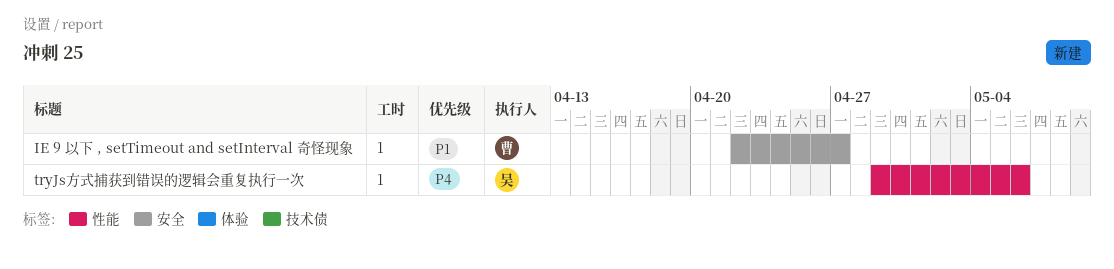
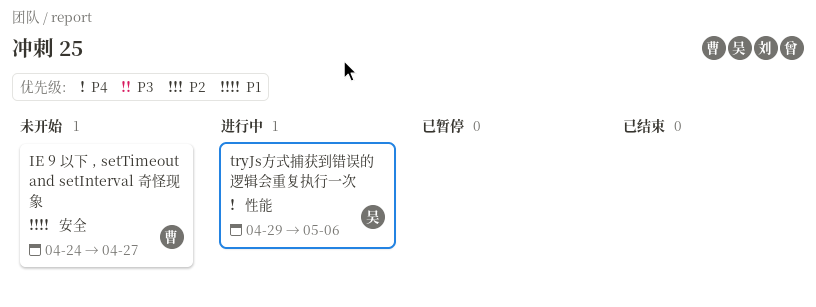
IE 9 以下 , setTimeout and setInterval 奇怪现象, start: Apr 22 -> Apr 24

